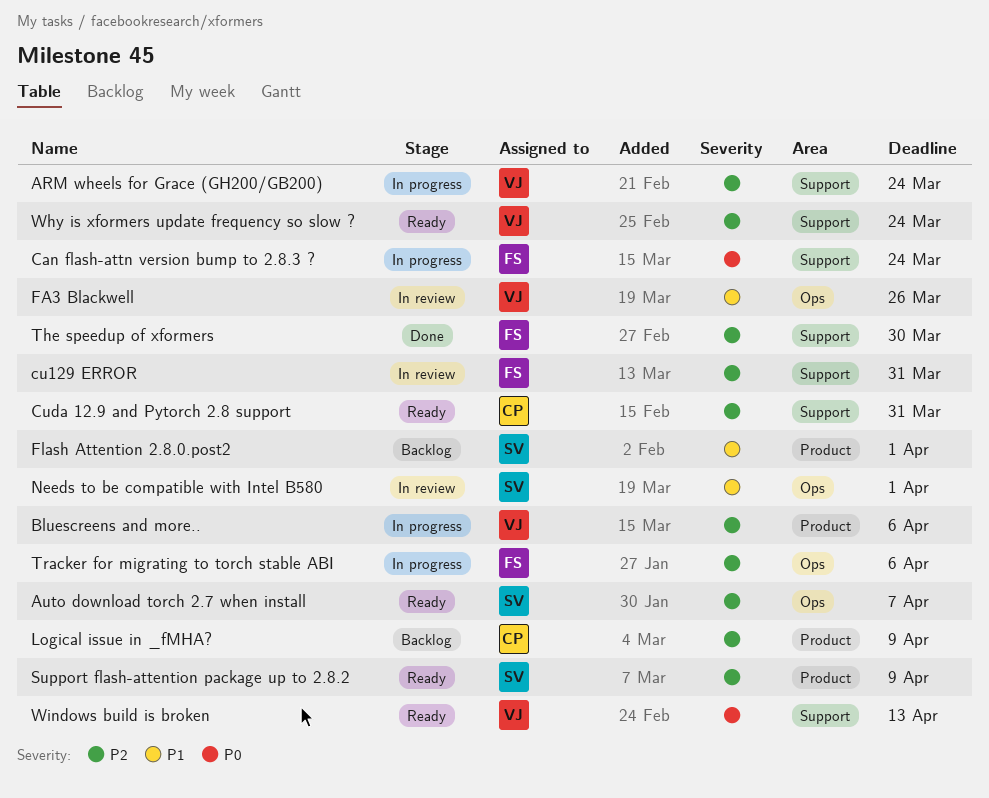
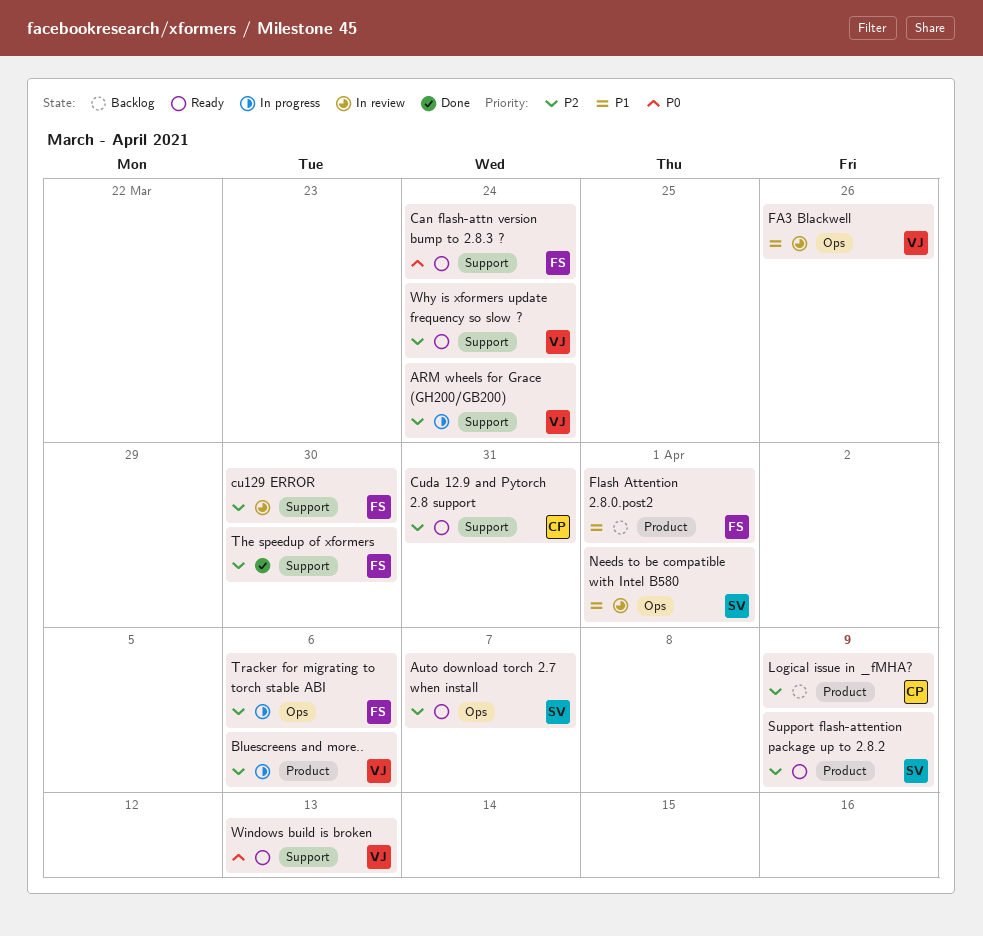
Can flash-attn version bump to 2.8.3 ?, status: In progress -> Ready
cu129 ERROR, due: Mar 31 -> Mar 30
Flash Attention 2.8.0.post2, owner: SV -> FS

